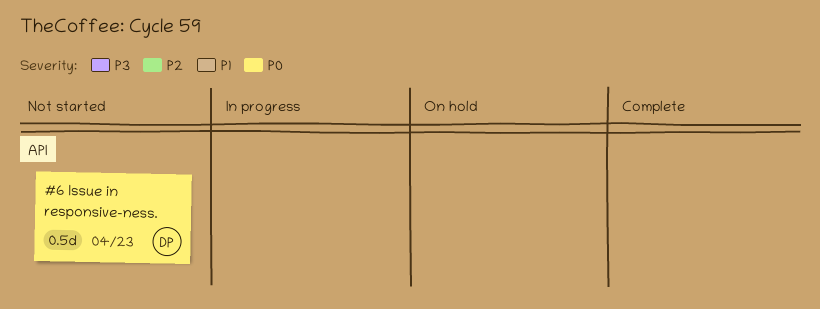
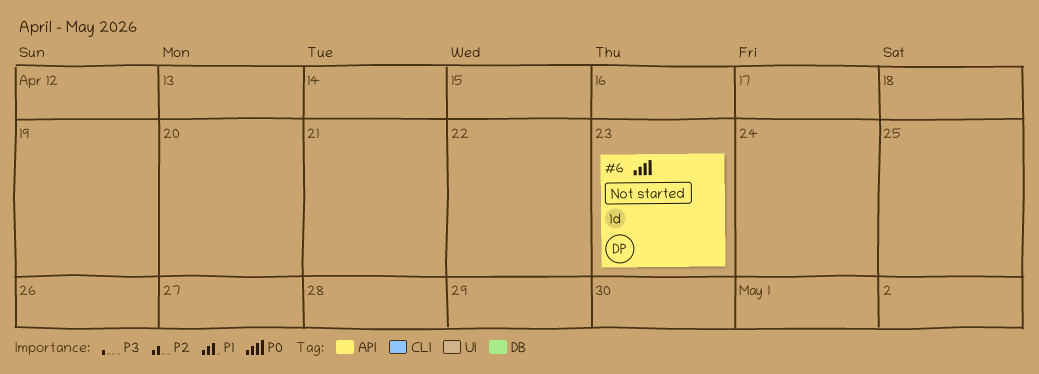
#6, estimate: 0.5d -> 1d

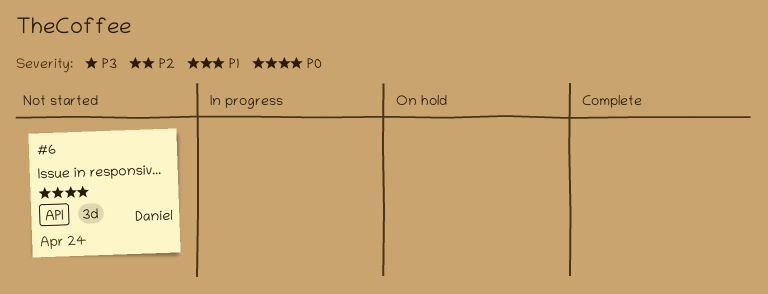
#6, estimate: 1d -> 3d
#6, due: Apr 23 -> Apr 24

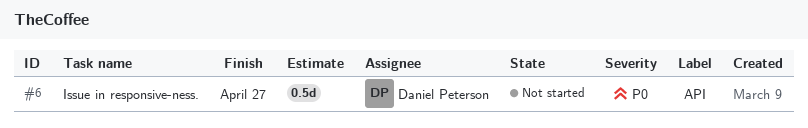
#6, estimate: 3d -> 0.5d
#6, due: Apr 24 -> Apr 27

